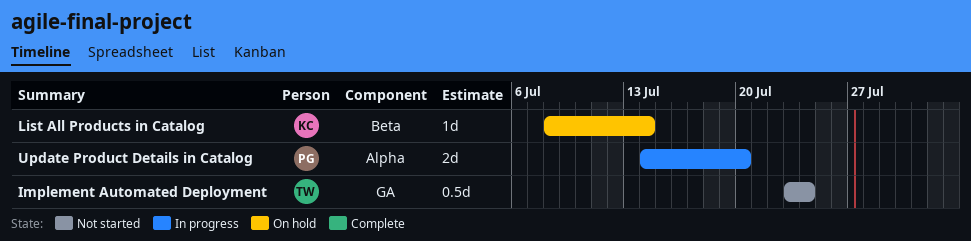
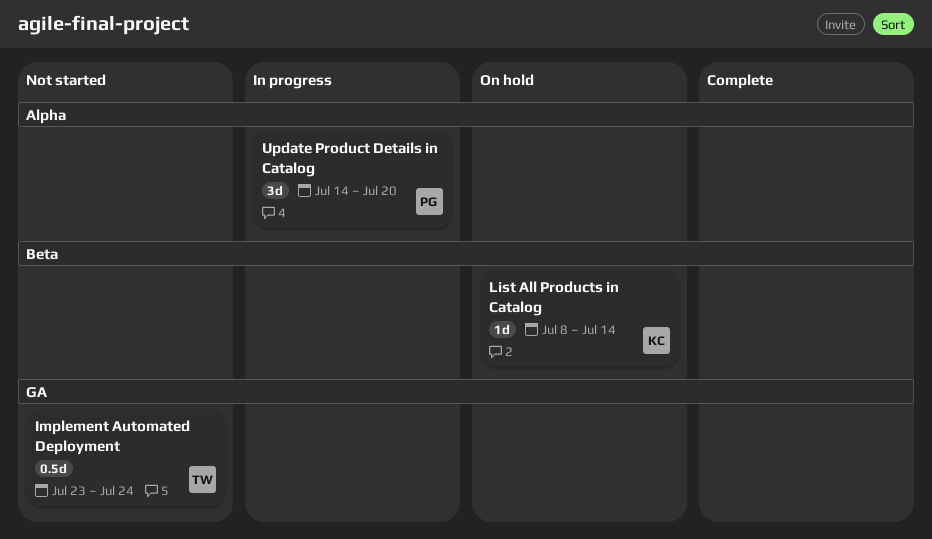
Update Product Details in Catalog, estimate: 2d -> 3d

